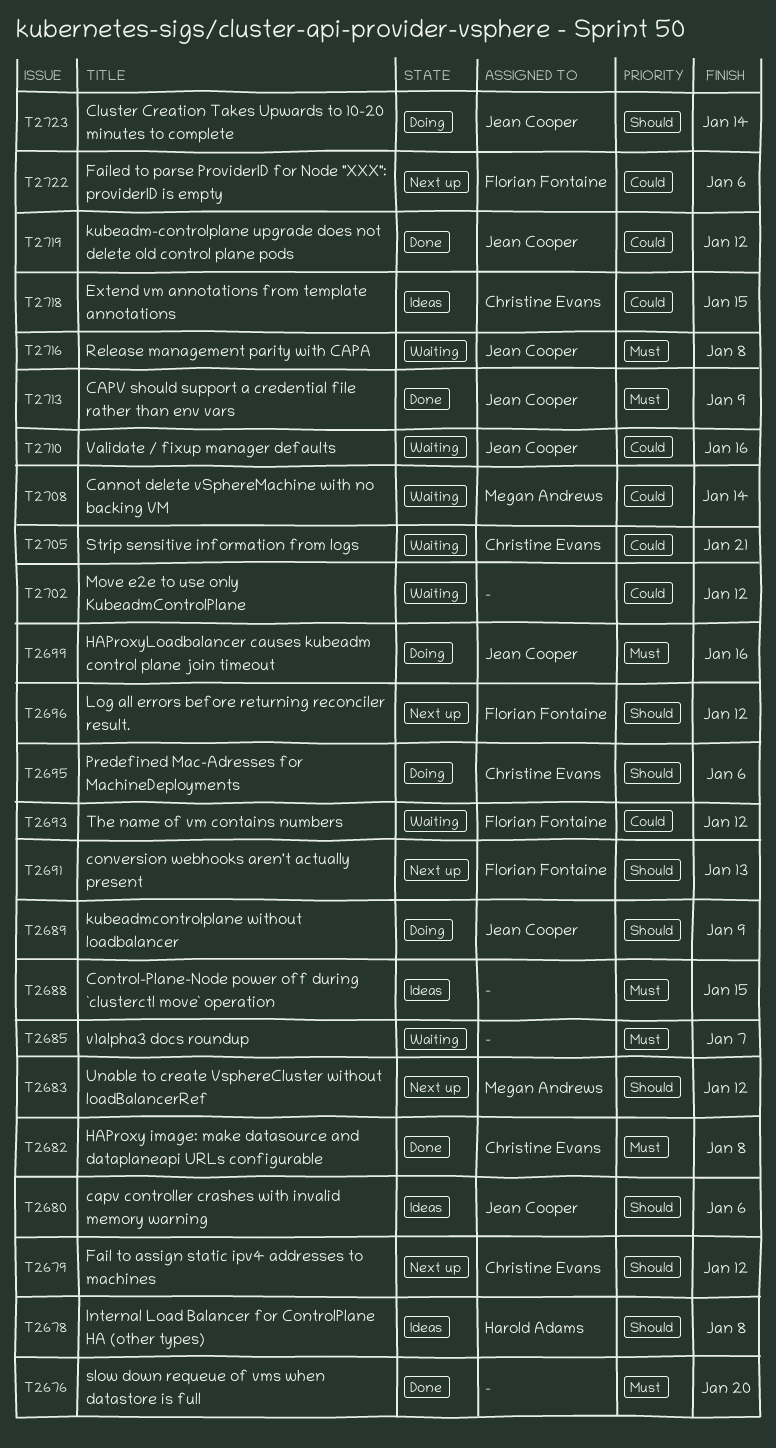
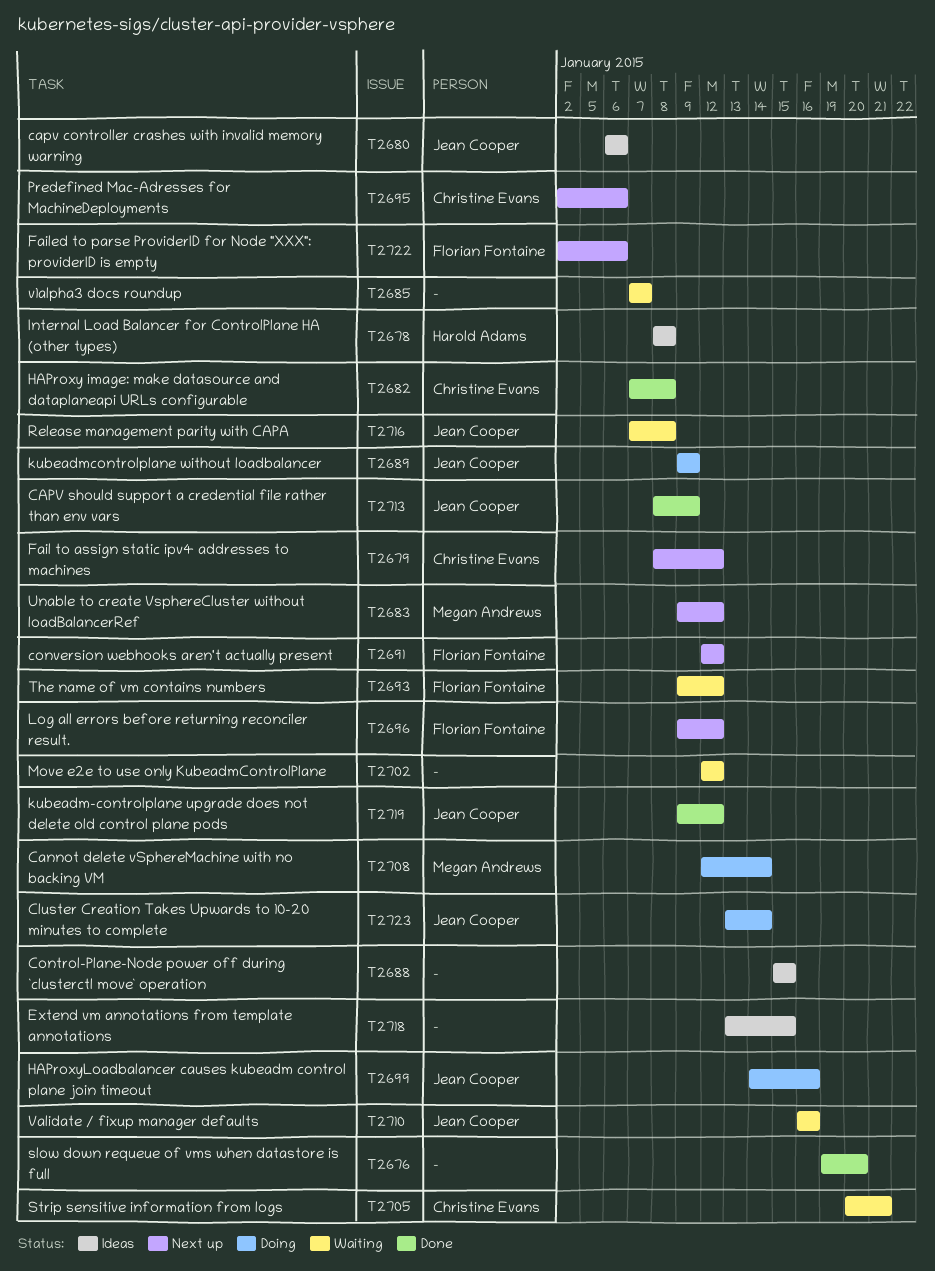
T2691, due: Jan 13 -> Jan 12
T2695, status: Doing -> Next up
T2708, status: Waiting -> Doing
T2718, owner: Christine Evans -> none

